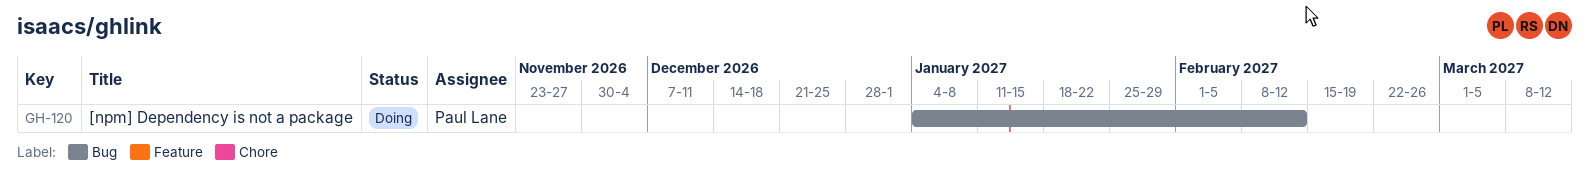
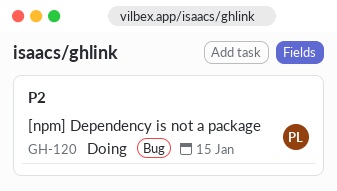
GH-120, due: Feb 12 -> Jan 15

